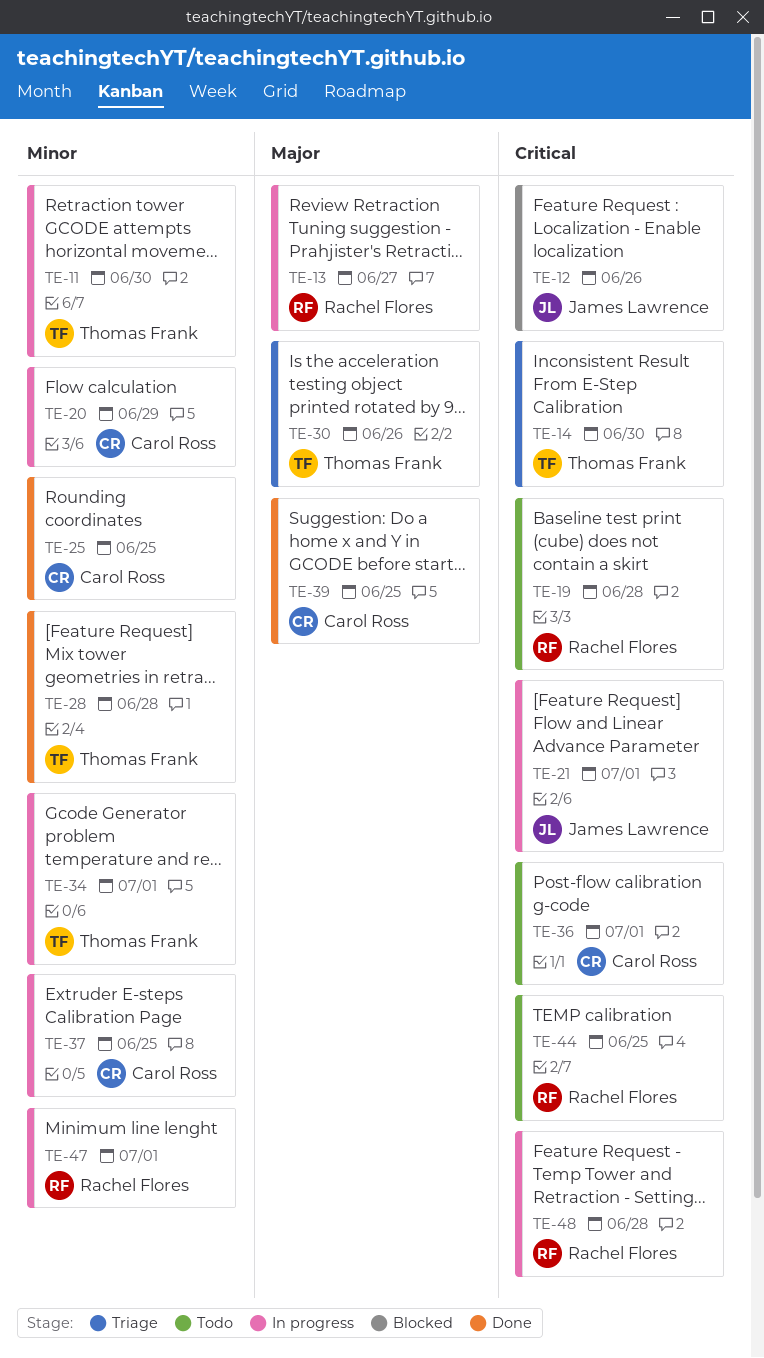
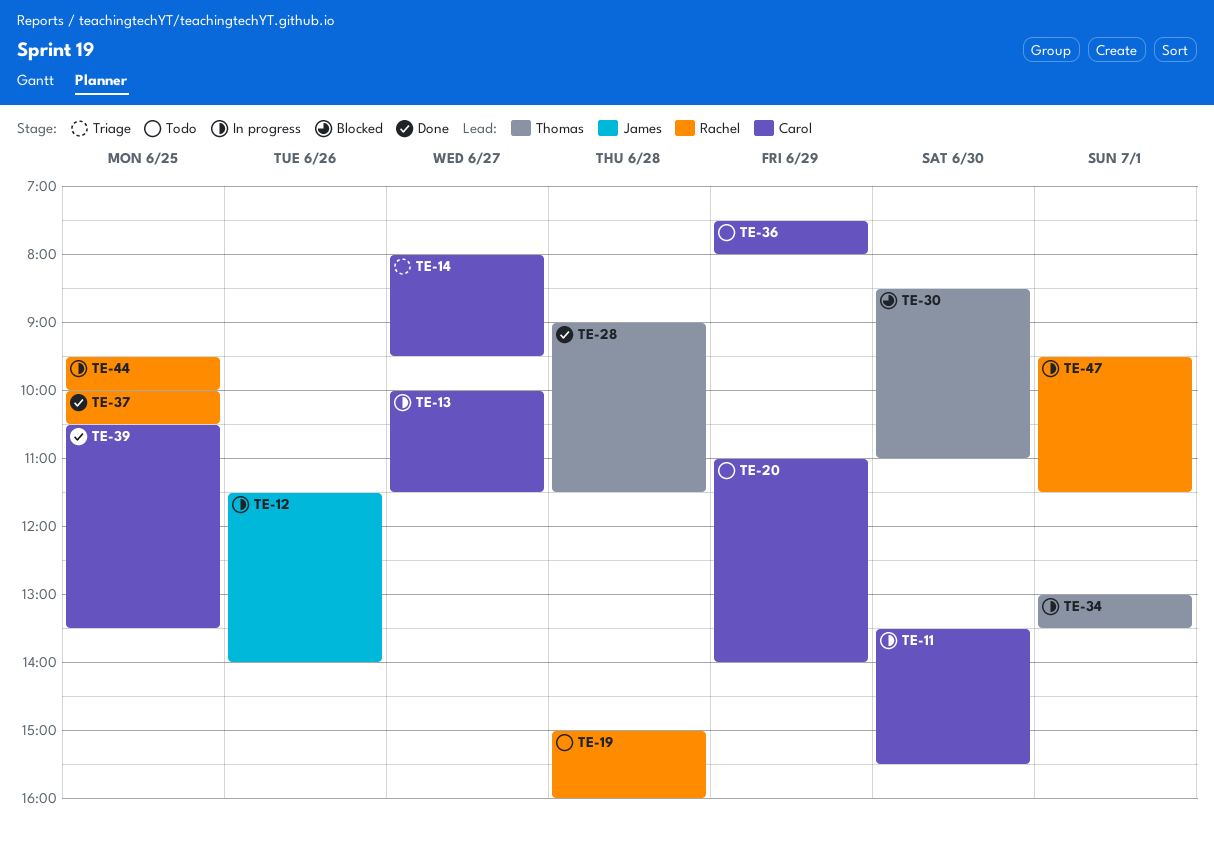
TE-11, owner: Thomas Frank -> Carol Ross
TE-12, status: Blocked -> In progress
TE-13, owner: Rachel Flores -> Carol Ross
TE-14, owner: Thomas Frank -> Carol Ross
TE-14, day: Jun 30 -> Jun 27
TE-20, status: In progress -> Todo
TE-21: present -> none
TE-25: present -> none
TE-30, status: Triage -> Blocked
TE-30, day: Jun 26 -> Jun 30
TE-36, day: Jul 1 -> Jun 29
TE-37, status: In progress -> Done
TE-37, owner: Carol Ross -> Rachel Flores
TE-44, status: Todo -> In progress
TE-48: present -> none

